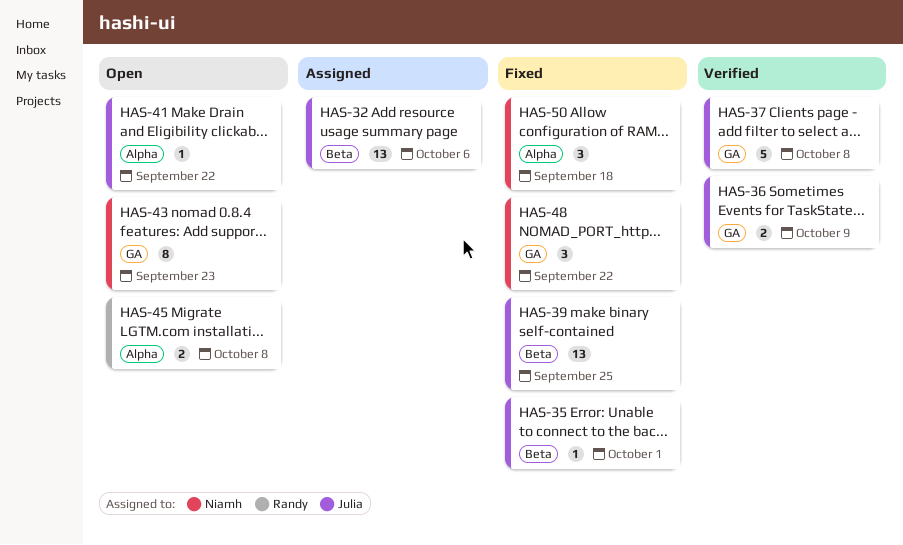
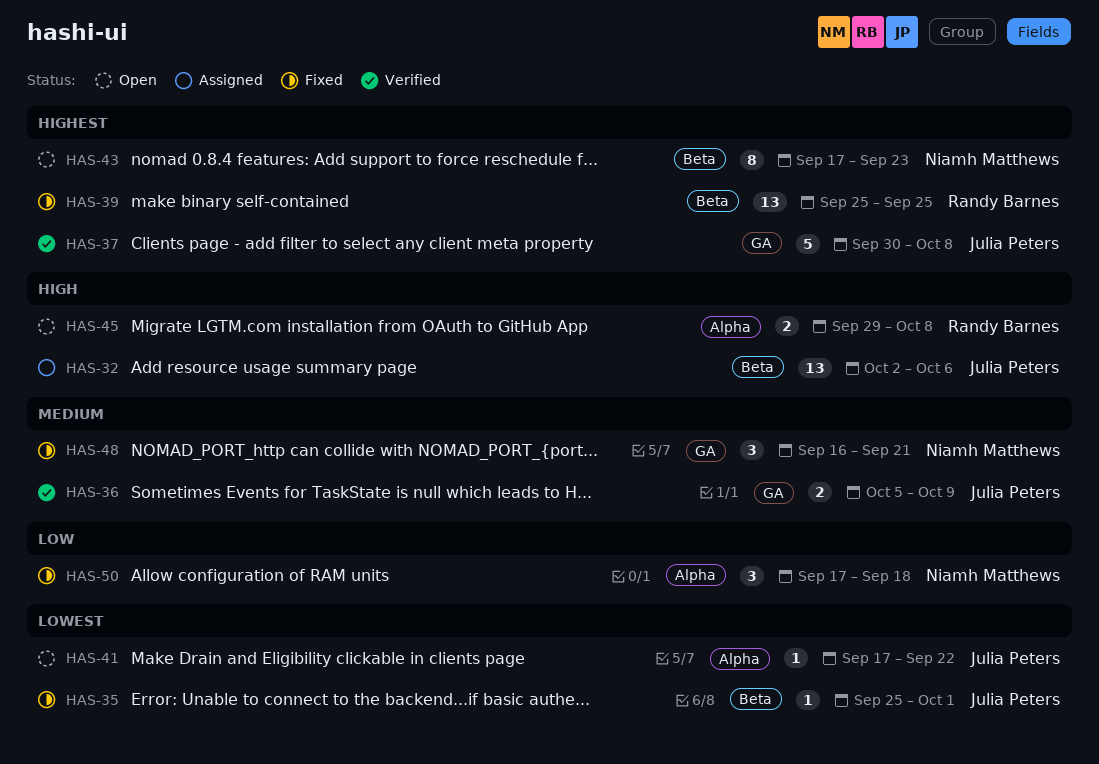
HAS-39, owner: Julia Peters -> Randy Barnes
HAS-43, label: GA -> Beta
HAS-48, due: Sep 22 -> Sep 21

